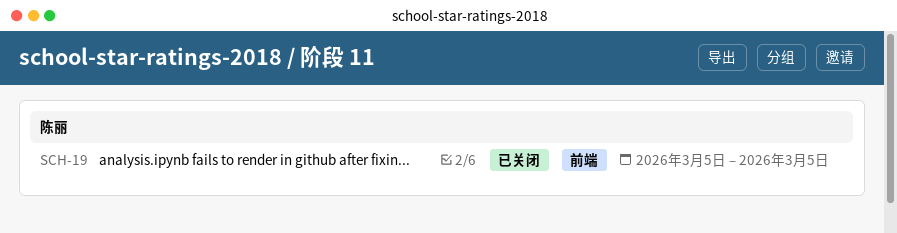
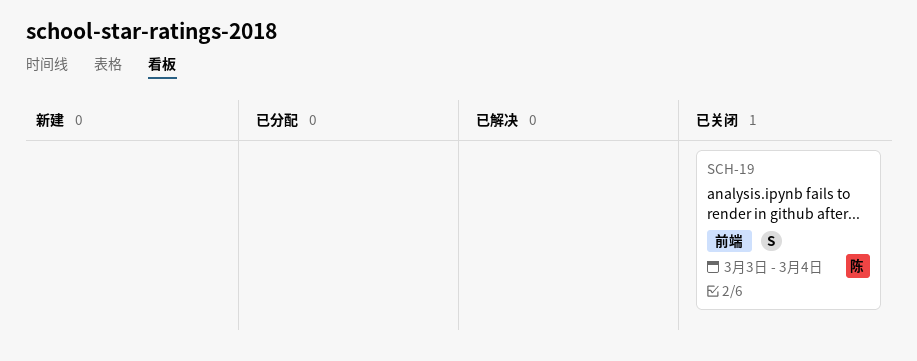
SCH-19, start: Mar 5 -> Mar 3
SCH-19, due: Mar 5 -> Mar 4

